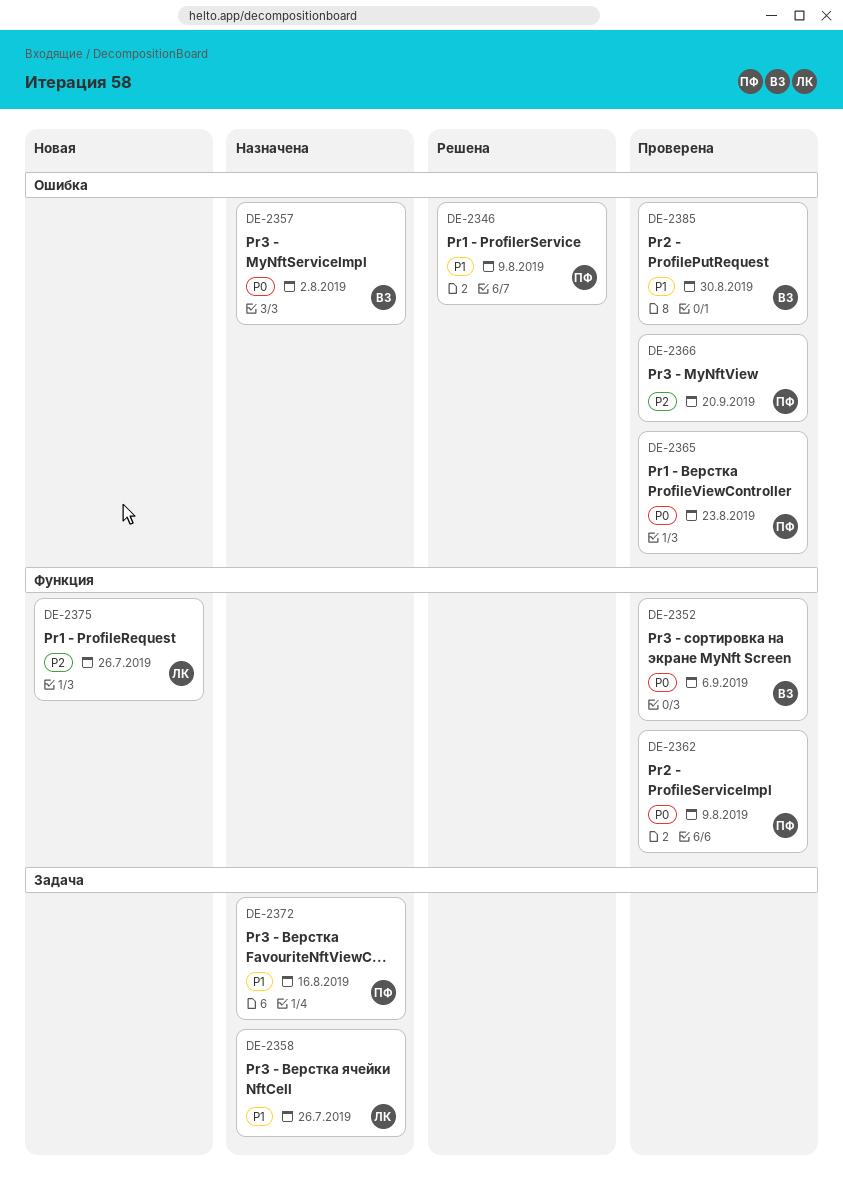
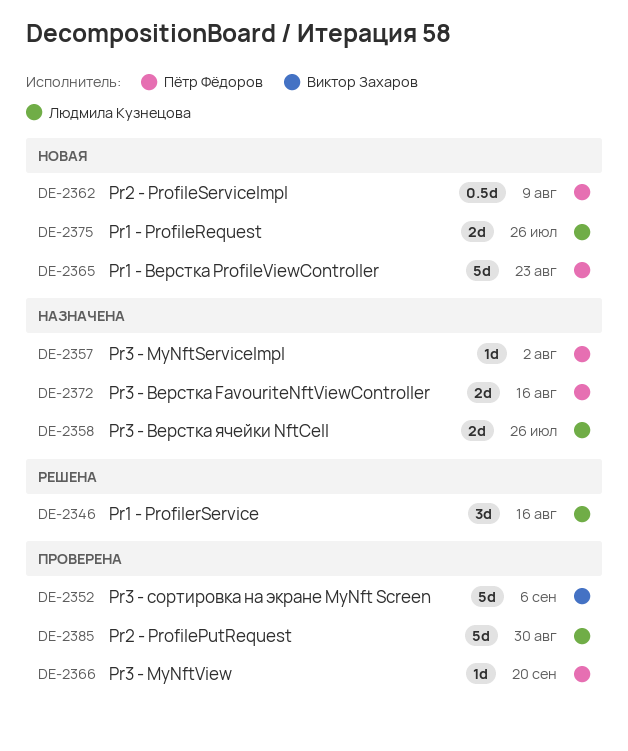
DE-2346, owner: Пётр Фёдоров -> Людмила Кузнецова
DE-2346, due: Aug 9 -> Aug 16
DE-2357, owner: Виктор Захаров -> Пётр Фёдоров
DE-2362, status: Проверена -> Новая
DE-2365, status: Проверена -> Новая
DE-2385, owner: Виктор Захаров -> Людмила Кузнецова

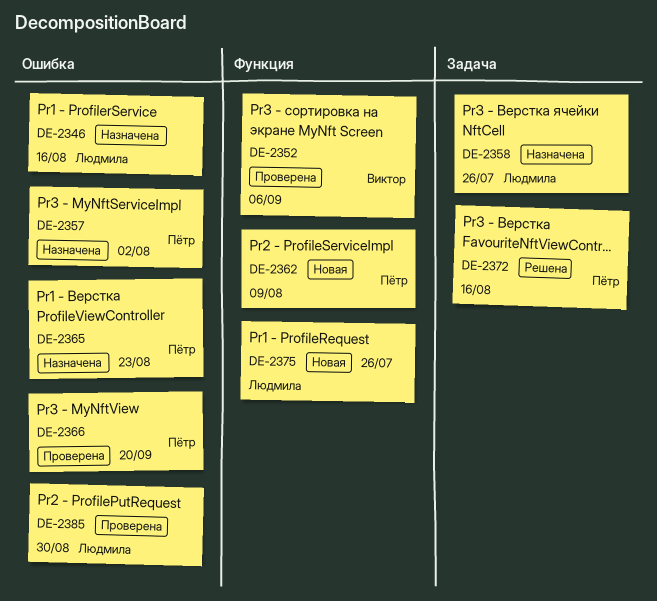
DE-2346, status: Решена -> Назначена
DE-2365, status: Новая -> Назначена
DE-2372, status: Назначена -> Решена

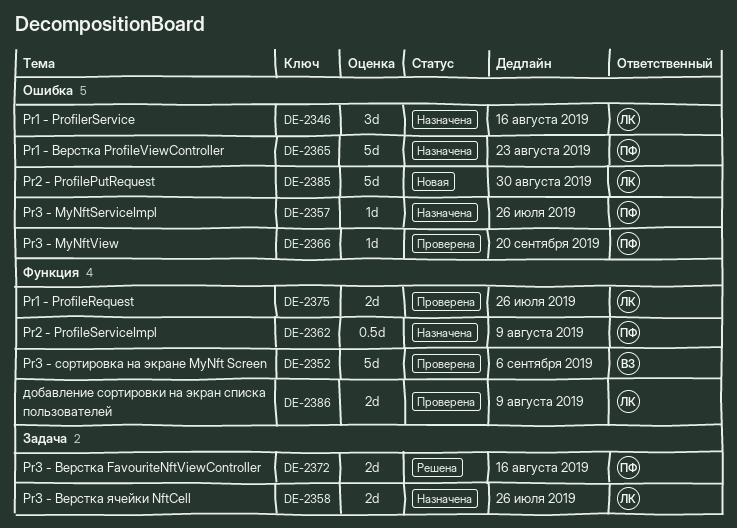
DE-2357, due: Aug 2 -> Jul 26
DE-2362, status: Новая -> Назначена
DE-2375, status: Новая -> Проверена
DE-2385, status: Проверена -> Новая
DE-2386: none -> present

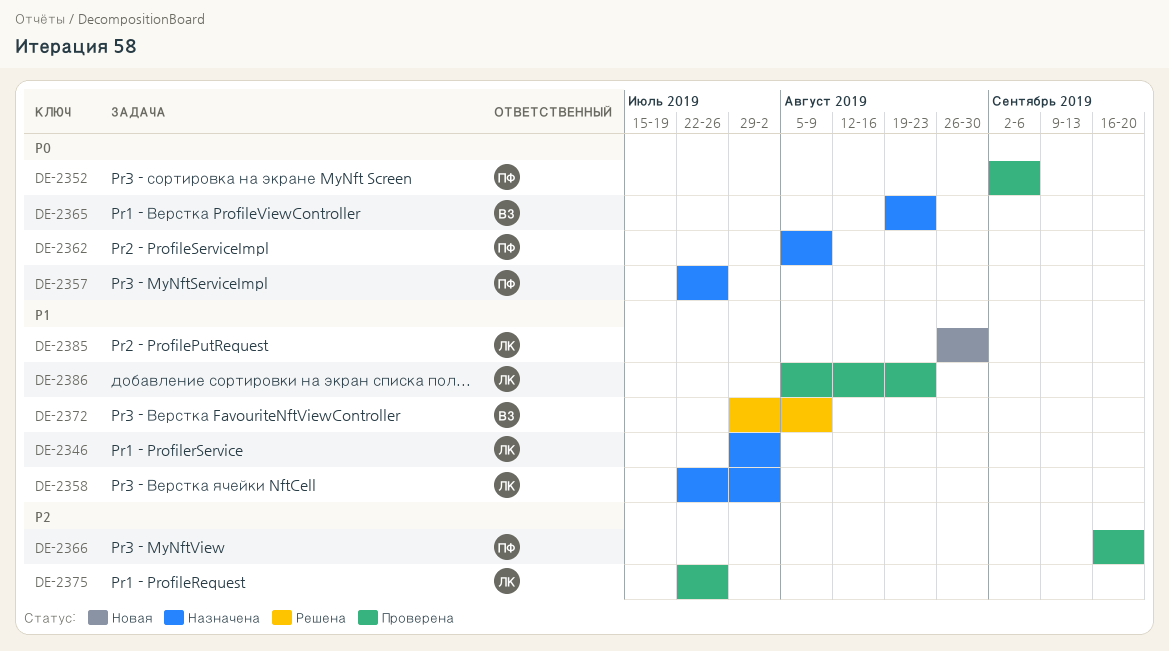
DE-2346, due: Aug 16 -> Aug 2
DE-2352, owner: ВЗ -> ПФ
DE-2358, due: Jul 26 -> Aug 2
DE-2365, owner: ПФ -> ВЗ
DE-2372, owner: ПФ -> ВЗ
DE-2372, due: Aug 16 -> Aug 9
DE-2386, due: Aug 9 -> Aug 23

